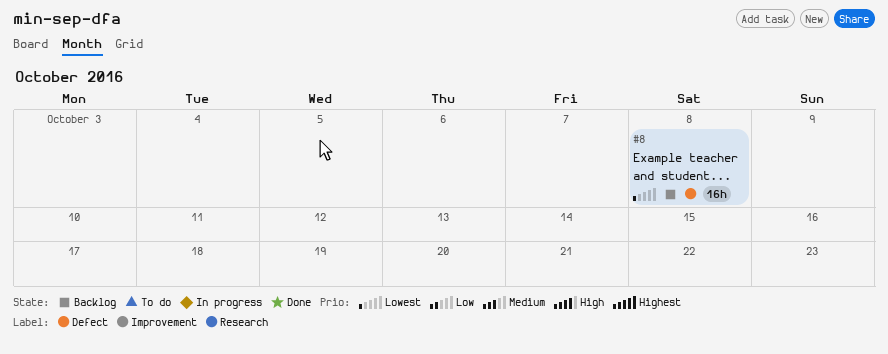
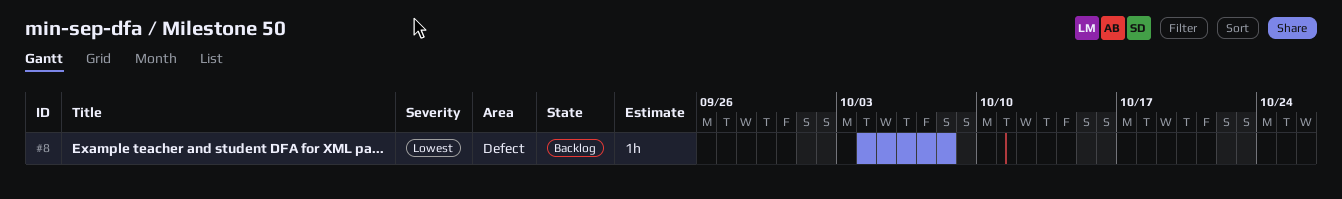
#8, estimate: 16h -> 1h

